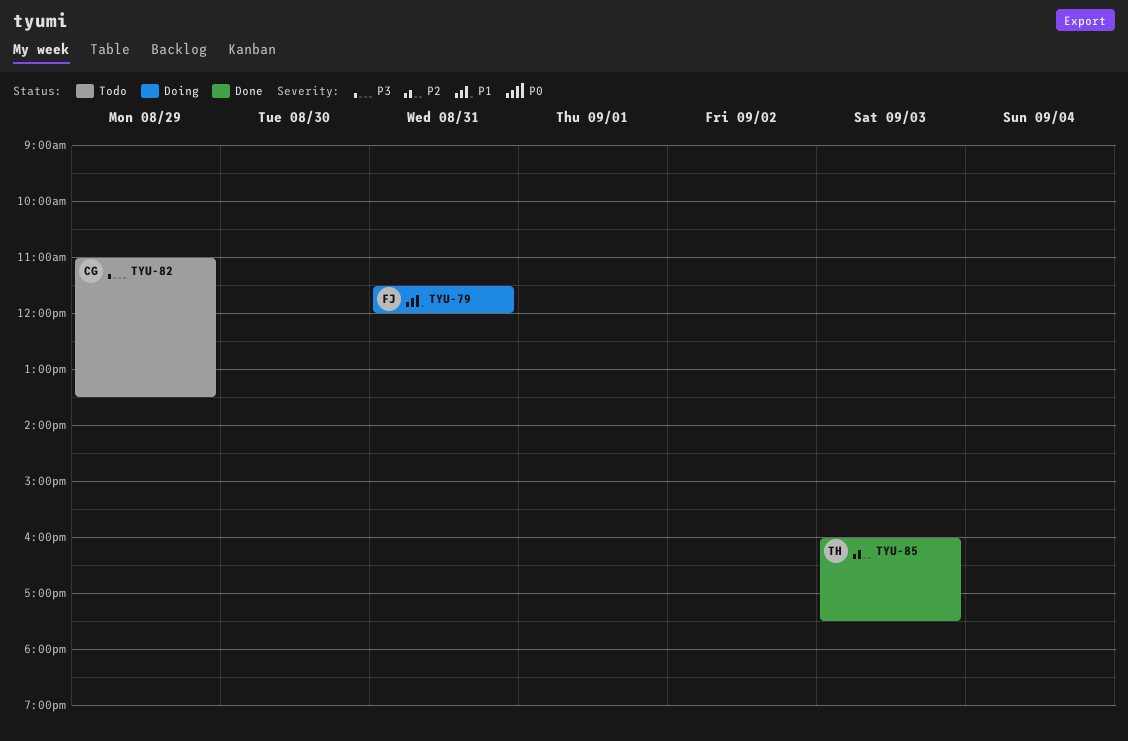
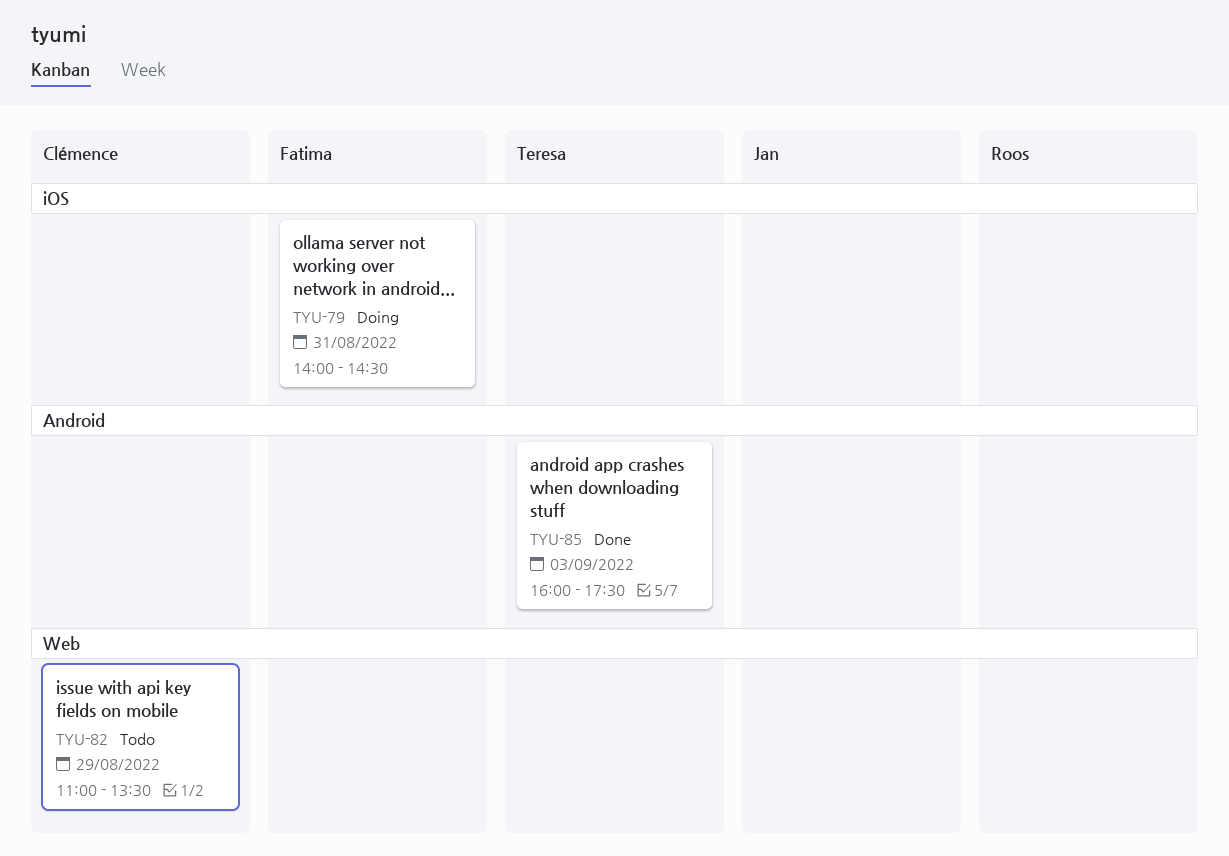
TYU-79, begins: 11:30 -> 14:00
TYU-79, ends: 12:00 -> 14:30

